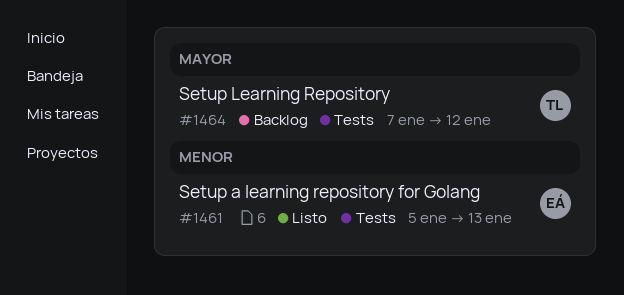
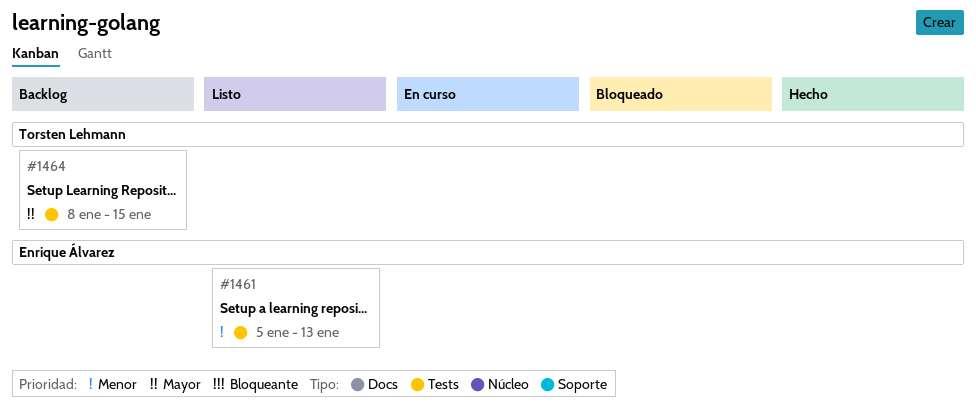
#1464, start: Jan 7 -> Jan 8
#1464, due: Jan 12 -> Jan 15

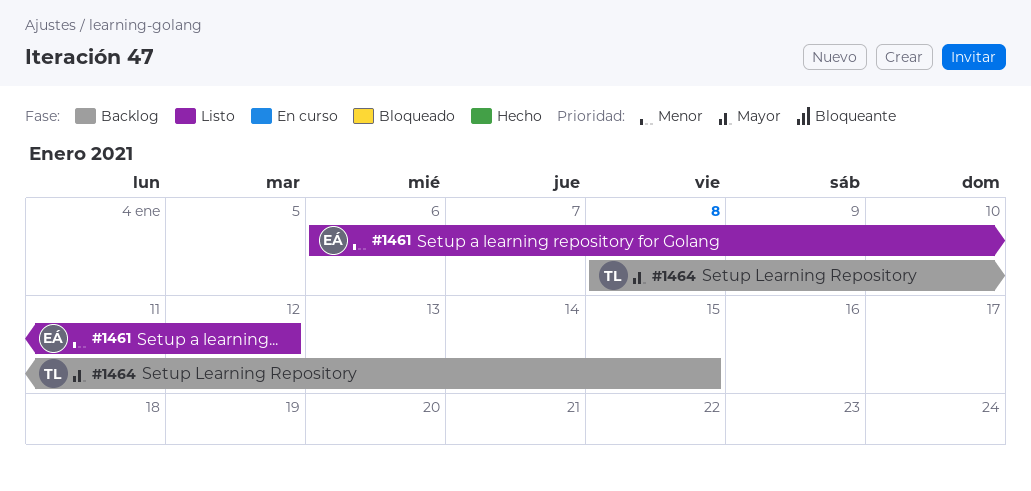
#1461, start: Jan 5 -> Jan 6
#1461, due: Jan 13 -> Jan 12

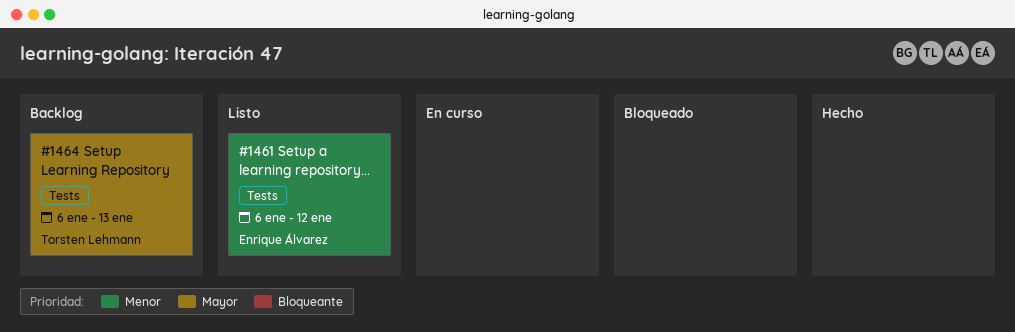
#1464, start: Jan 8 -> Jan 6
#1464, due: Jan 15 -> Jan 13

